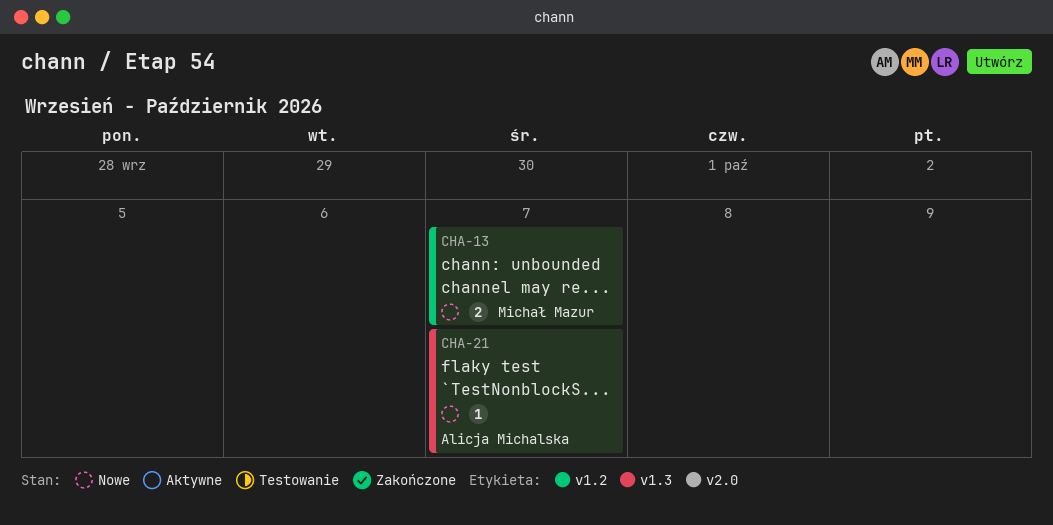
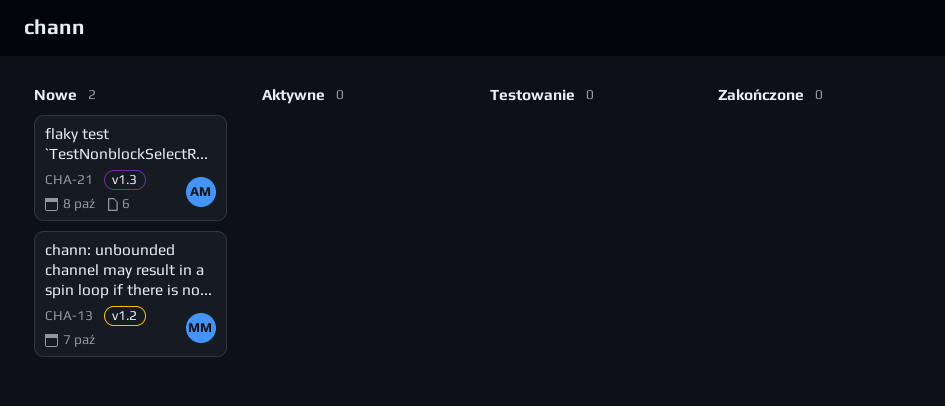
CHA-21, due: Oct 7 -> Oct 8

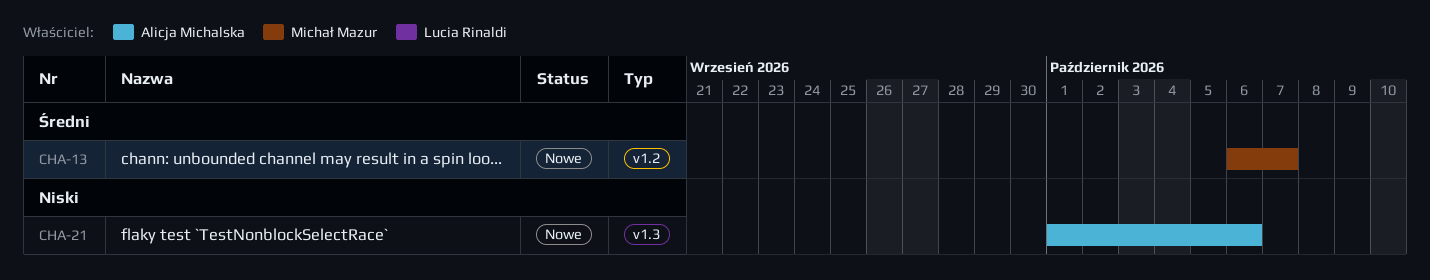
CHA-21, due: Oct 8 -> Oct 6

